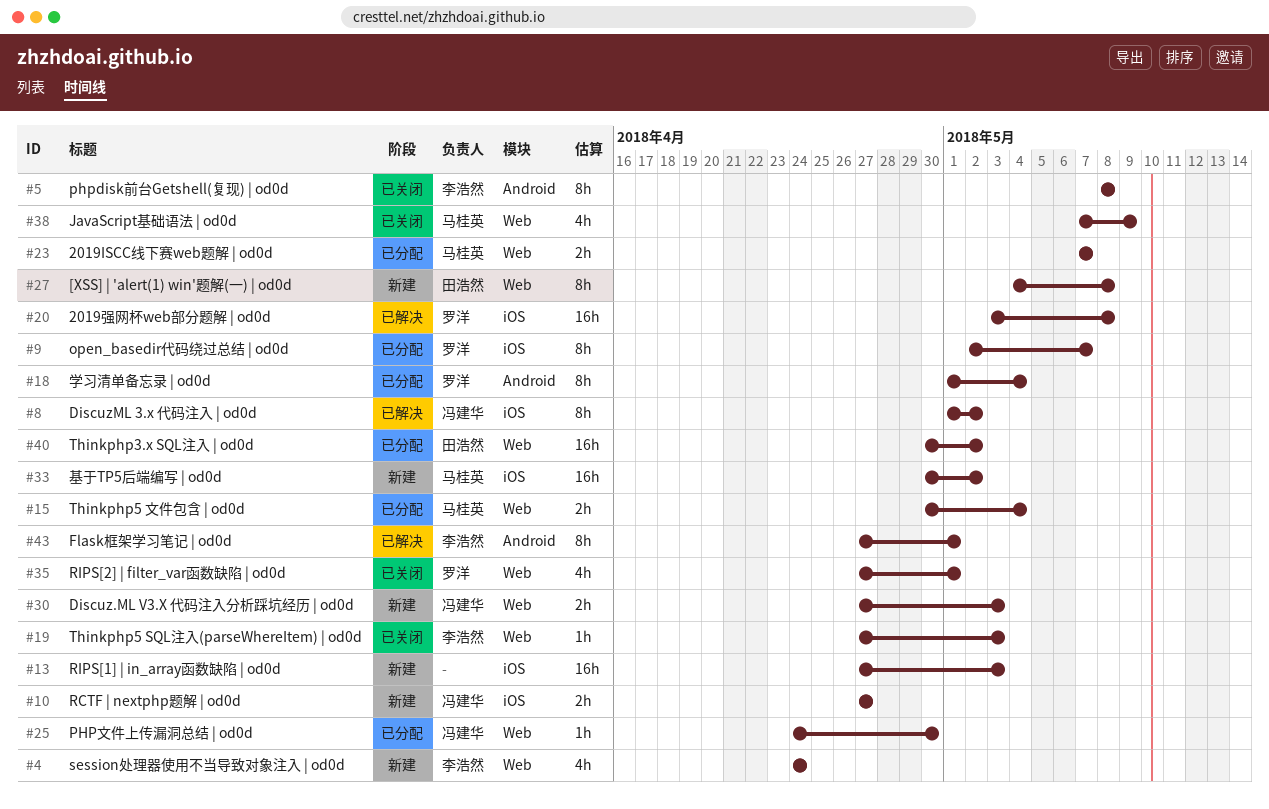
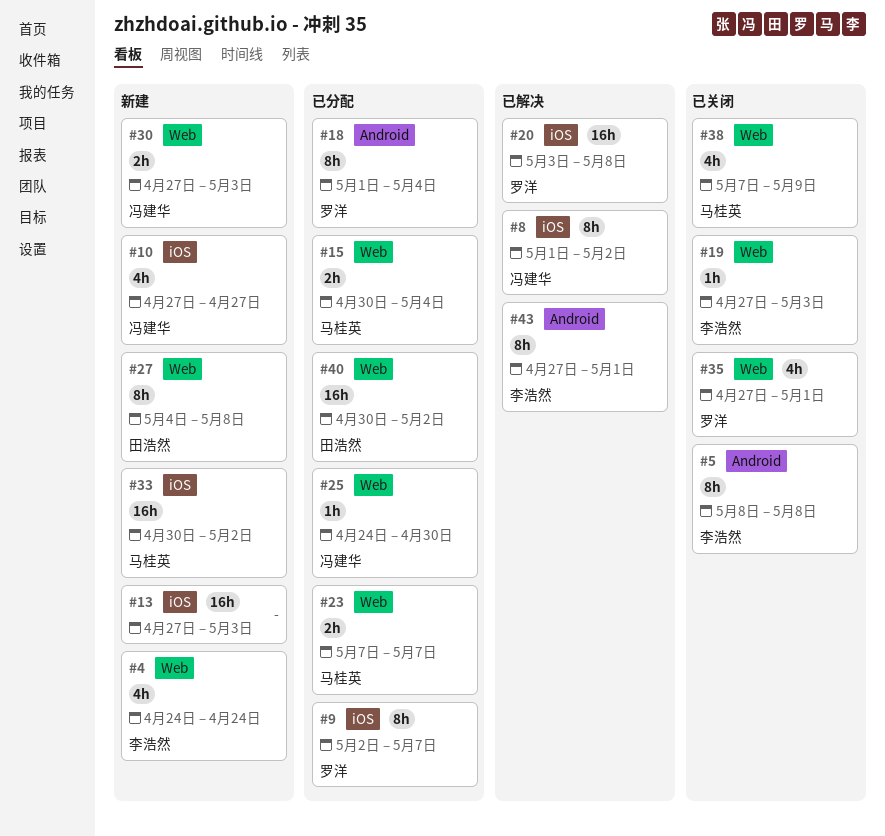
#10, estimate: 2h -> 4h

